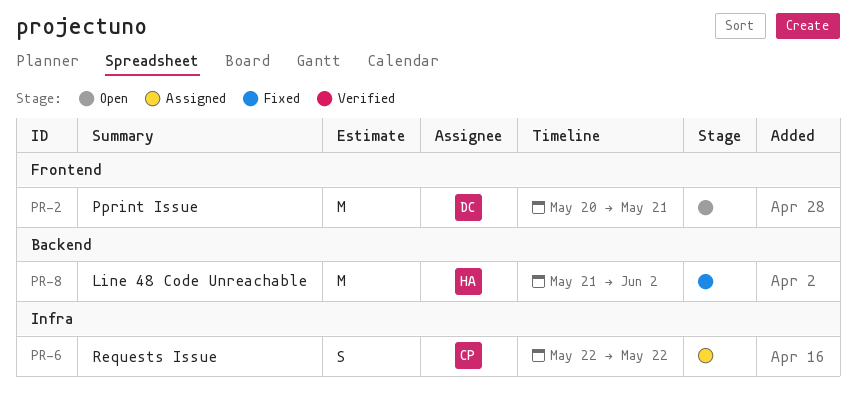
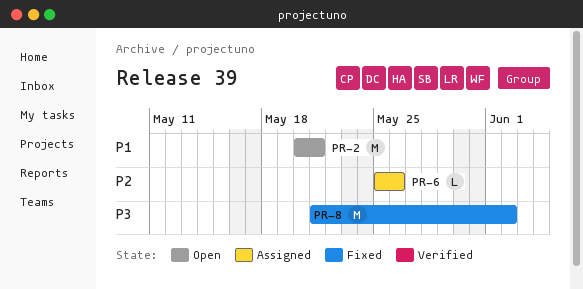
PR-6, estimate: S -> L
PR-6, start: May 22 -> May 25
PR-6, due: May 22 -> May 26

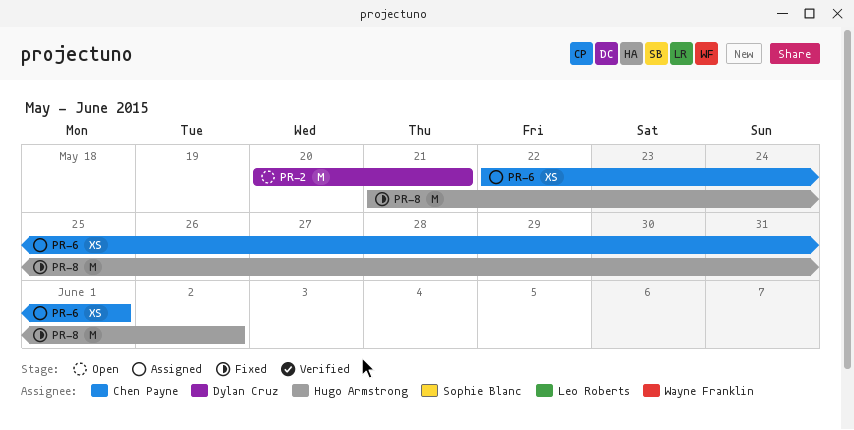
PR-6, estimate: L -> XS
PR-6, start: May 25 -> May 22
PR-6, due: May 26 -> Jun 1

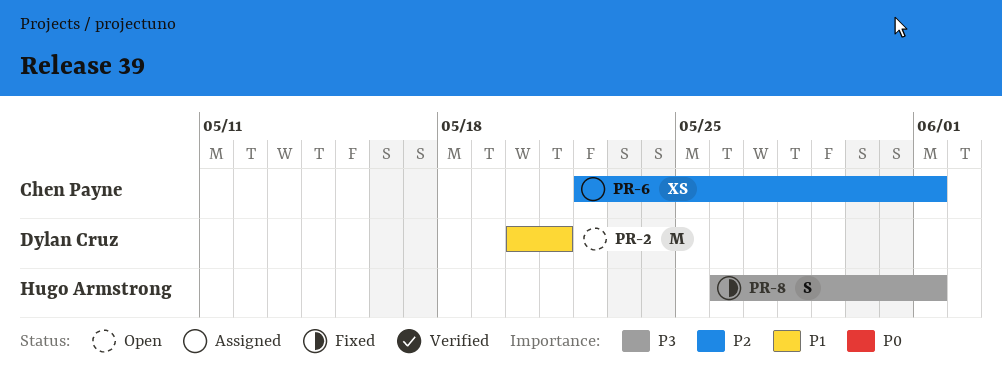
PR-8, estimate: M -> S
PR-8, start: May 21 -> May 26
PR-8, due: Jun 2 -> Jun 1

